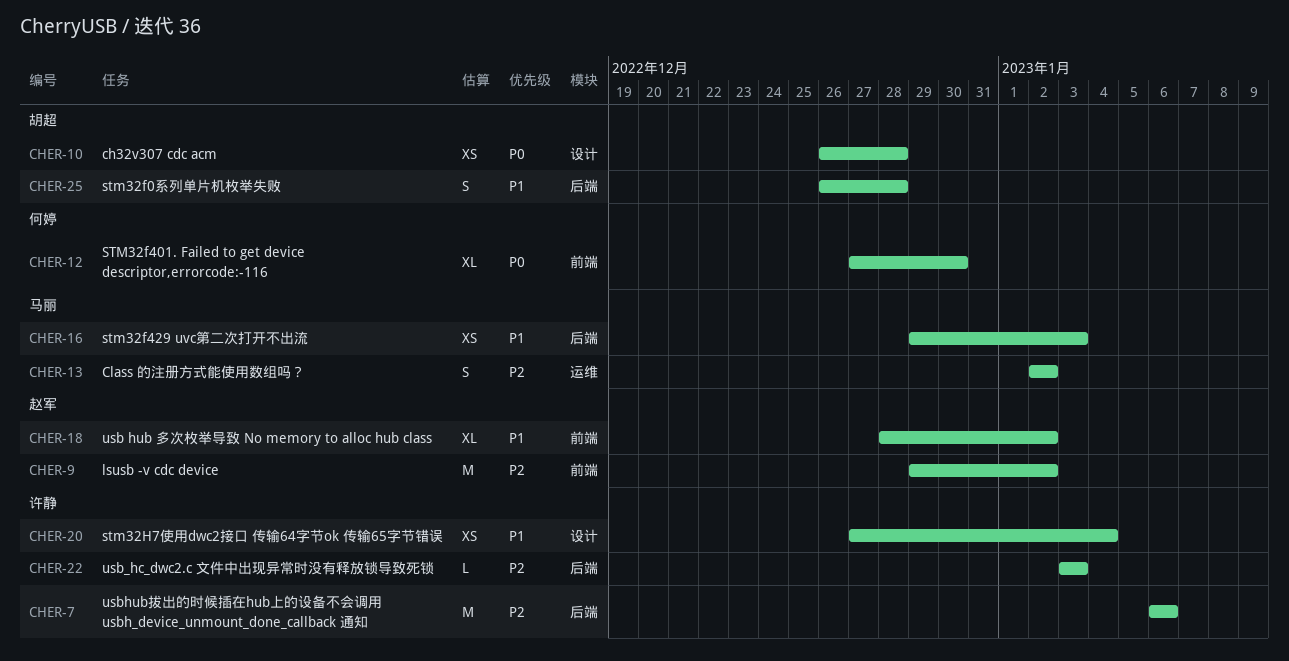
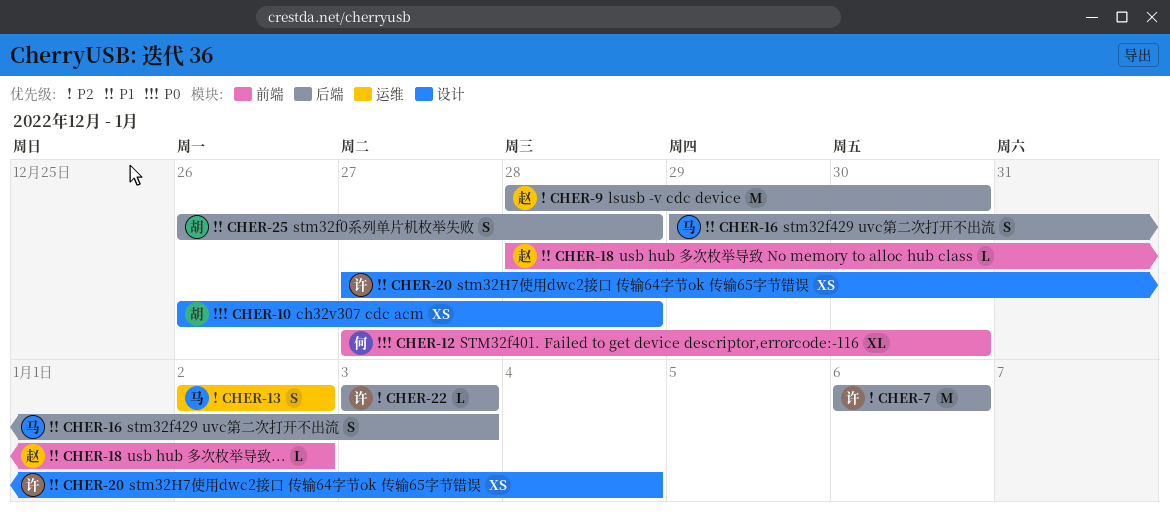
CHER-9, label: 前端 -> 后端
CHER-9, start: Dec 29 -> Dec 28
CHER-9, due: Jan 2 -> Dec 30
CHER-16, estimate: XS -> S
CHER-18, estimate: XL -> L

